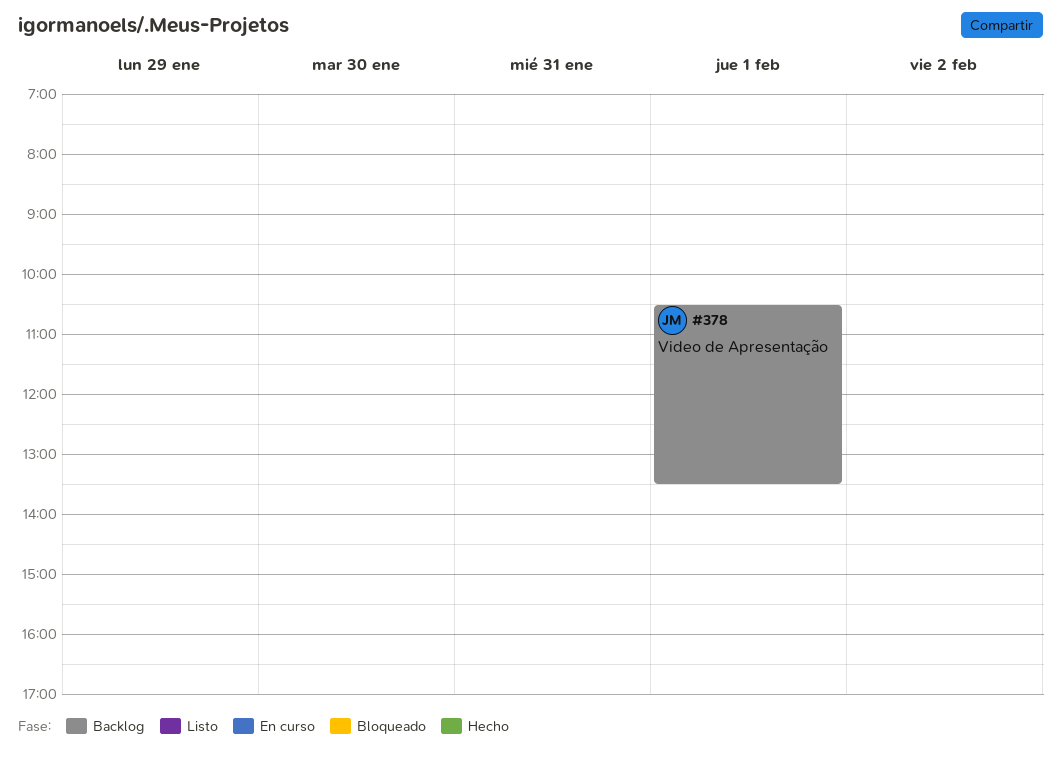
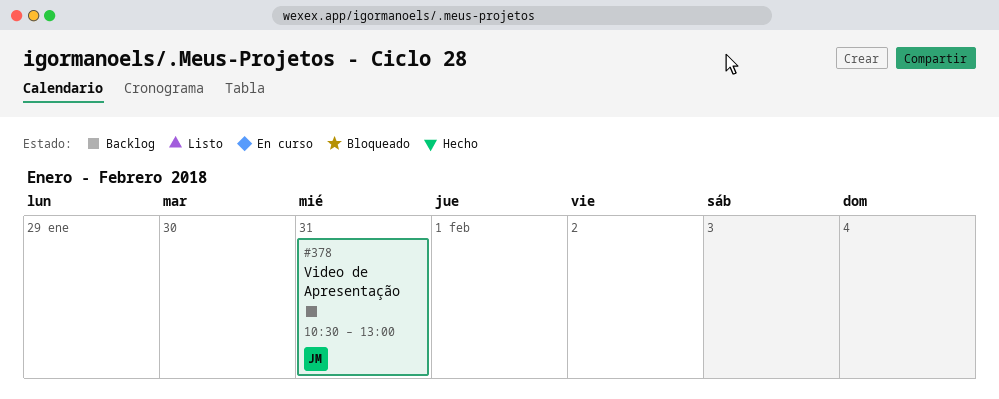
#378, day: Feb 1 -> Jan 31
#378, ends: 13:30 -> 13:00

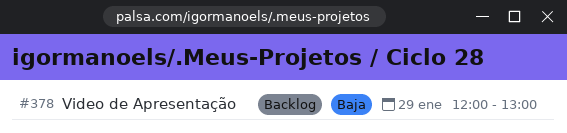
#378, day: Jan 31 -> Jan 29
#378, begins: 10:30 -> 12:00

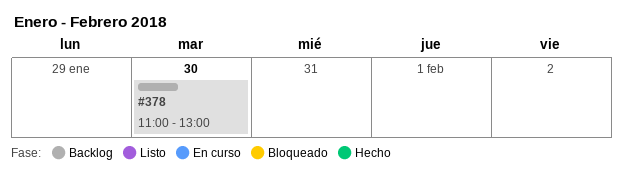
#378, day: Jan 29 -> Jan 30
#378, begins: 12:00 -> 11:00

